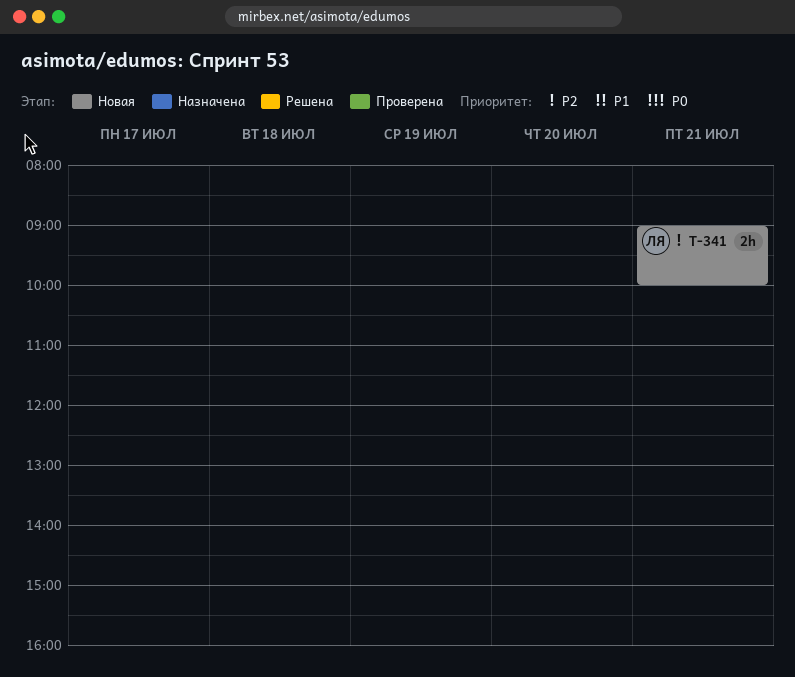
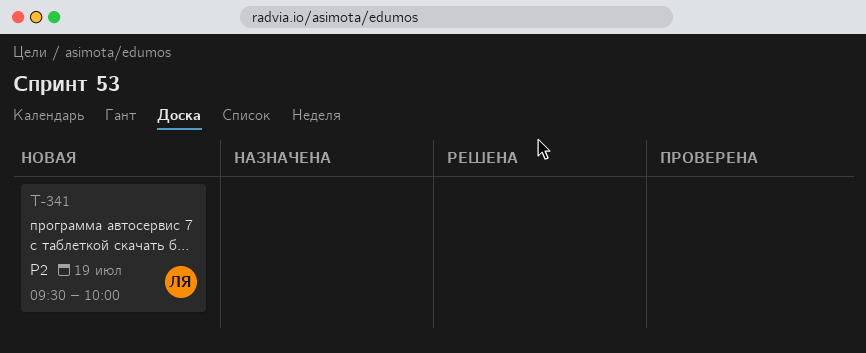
T-341, day: Jul 21 -> Jul 19
T-341, begins: 09:00 -> 09:30

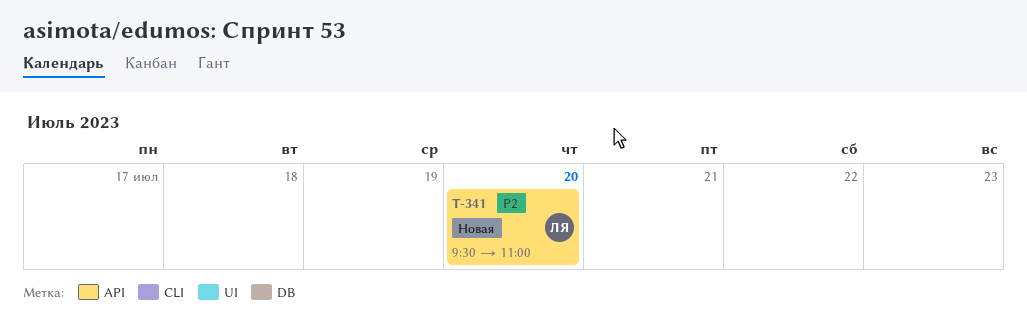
T-341, day: Jul 19 -> Jul 20
T-341, ends: 10:00 -> 11:00

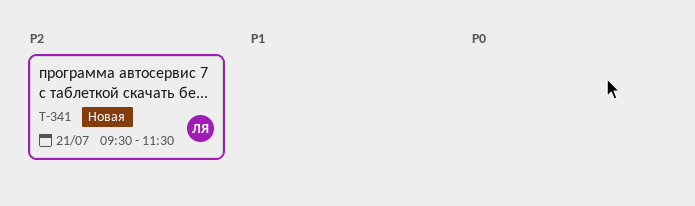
T-341, day: Jul 20 -> Jul 21
T-341, ends: 11:00 -> 11:30

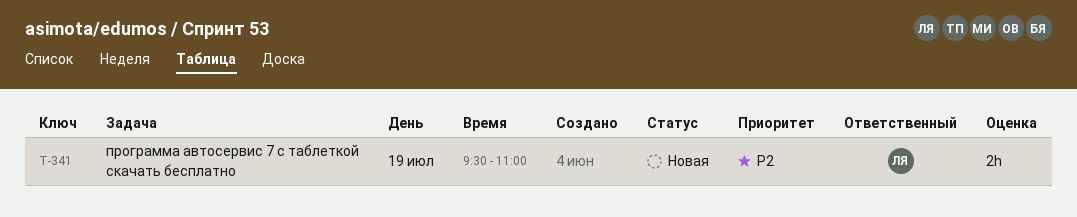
T-341, day: Jul 21 -> Jul 19
T-341, ends: 11:30 -> 11:00

